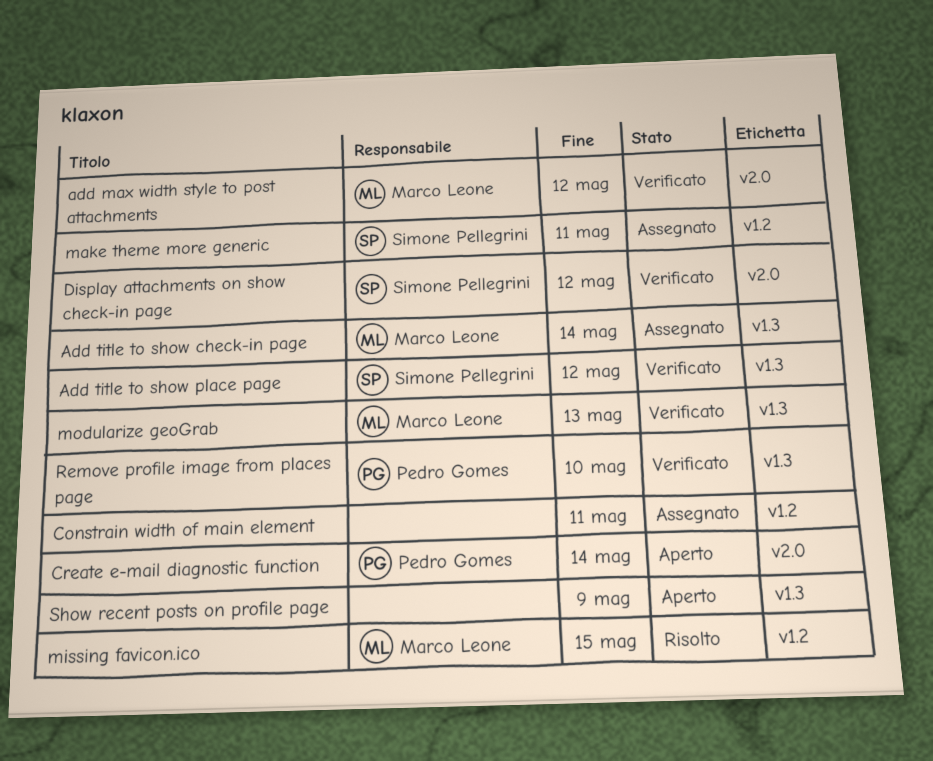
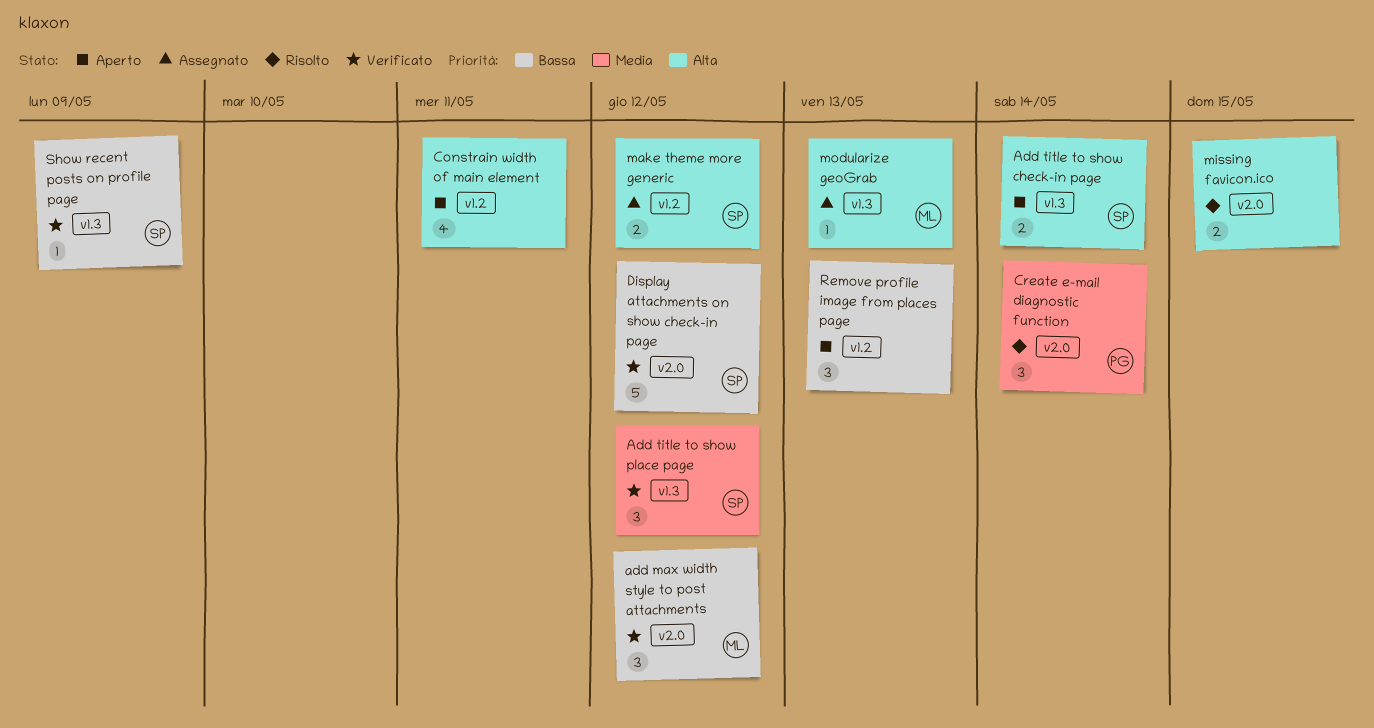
Add title to show check-in page, status: Assegnato -> Aperto
Add title to show check-in page, owner: Marco Leone -> Simone Pellegrini
Constrain width of main element, status: Assegnato -> Aperto
Create e-mail diagnostic function, status: Aperto -> Risolto
make theme more generic, due: May 11 -> May 12
missing favicon.ico, owner: Marco Leone -> none
missing favicon.ico, label: v1.2 -> v2.0
modularize geoGrab, status: Verificato -> Assegnato
Remove profile image from places page, status: Verificato -> Aperto
Remove profile image from places page, owner: Pedro Gomes -> none
Remove profile image from places page, label: v1.3 -> v1.2
Remove profile image from places page, due: May 10 -> May 13
Show recent posts on profile page, status: Aperto -> Verificato
Show recent posts on profile page, owner: none -> Simone Pellegrini

